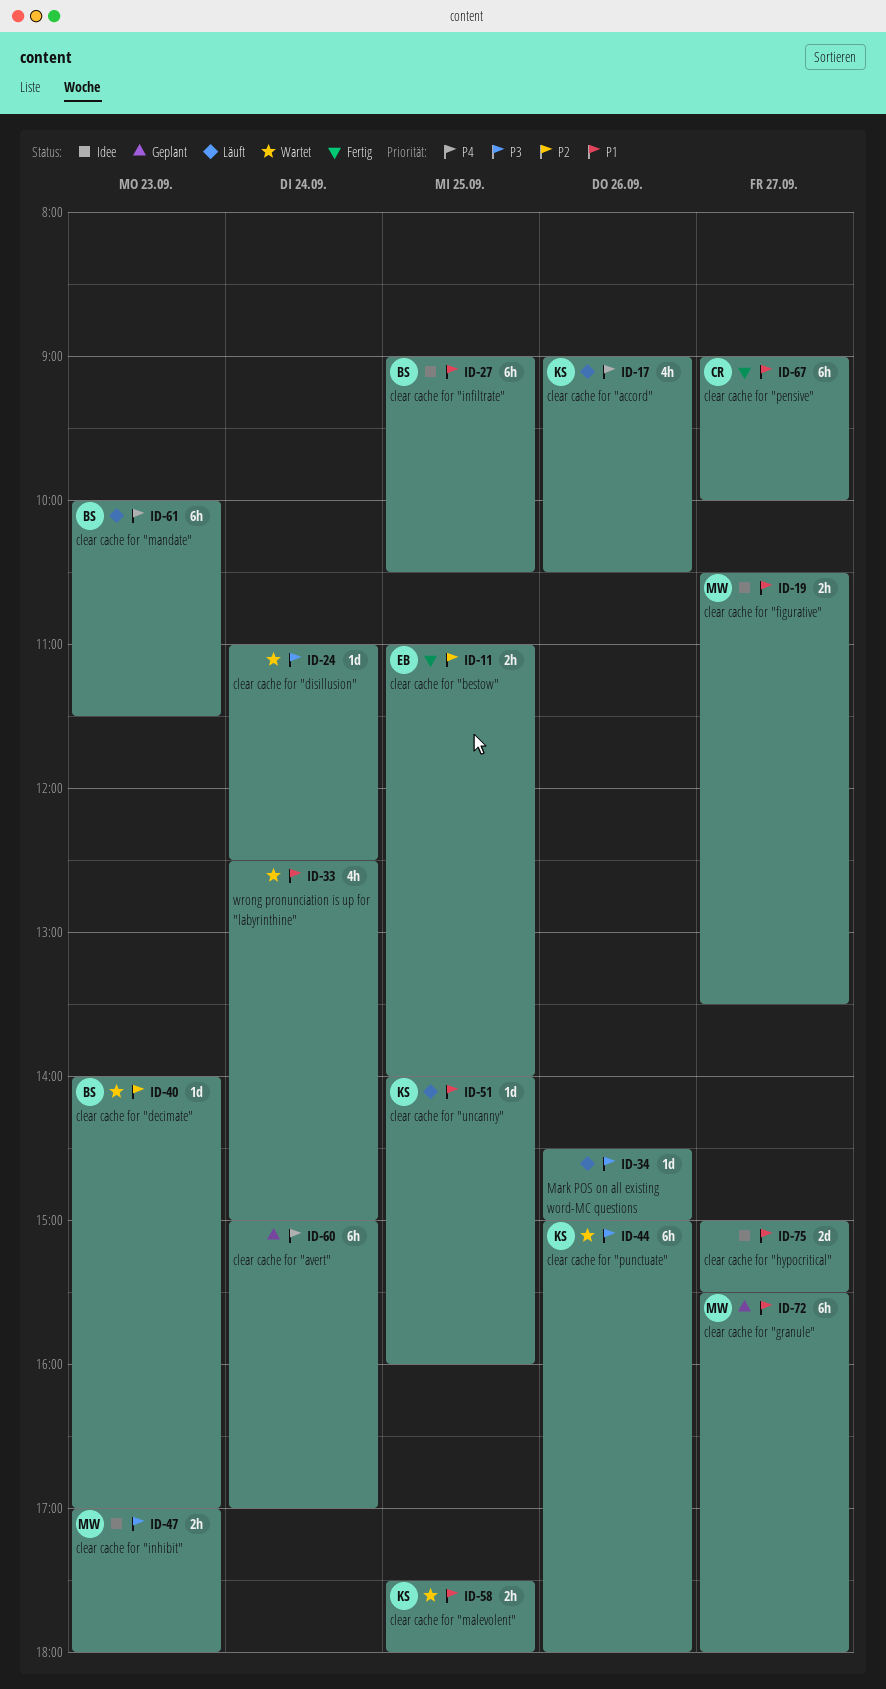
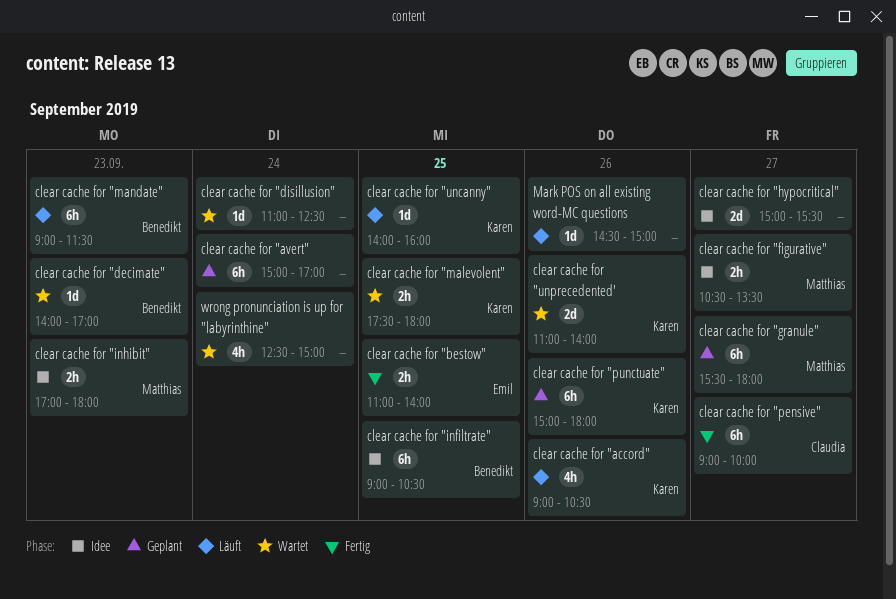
clear cache for "mandate", begins: 10:00 -> 09:00
clear cache for "punctuate", status: Wartet -> Geplant
clear cache for "unprecedented': none -> present

